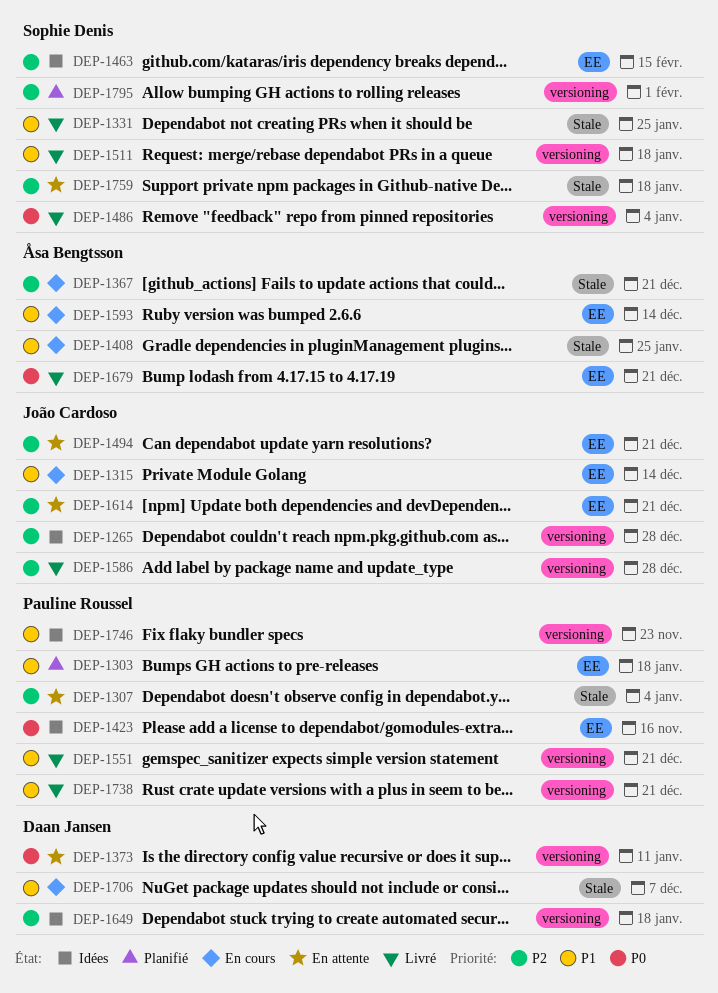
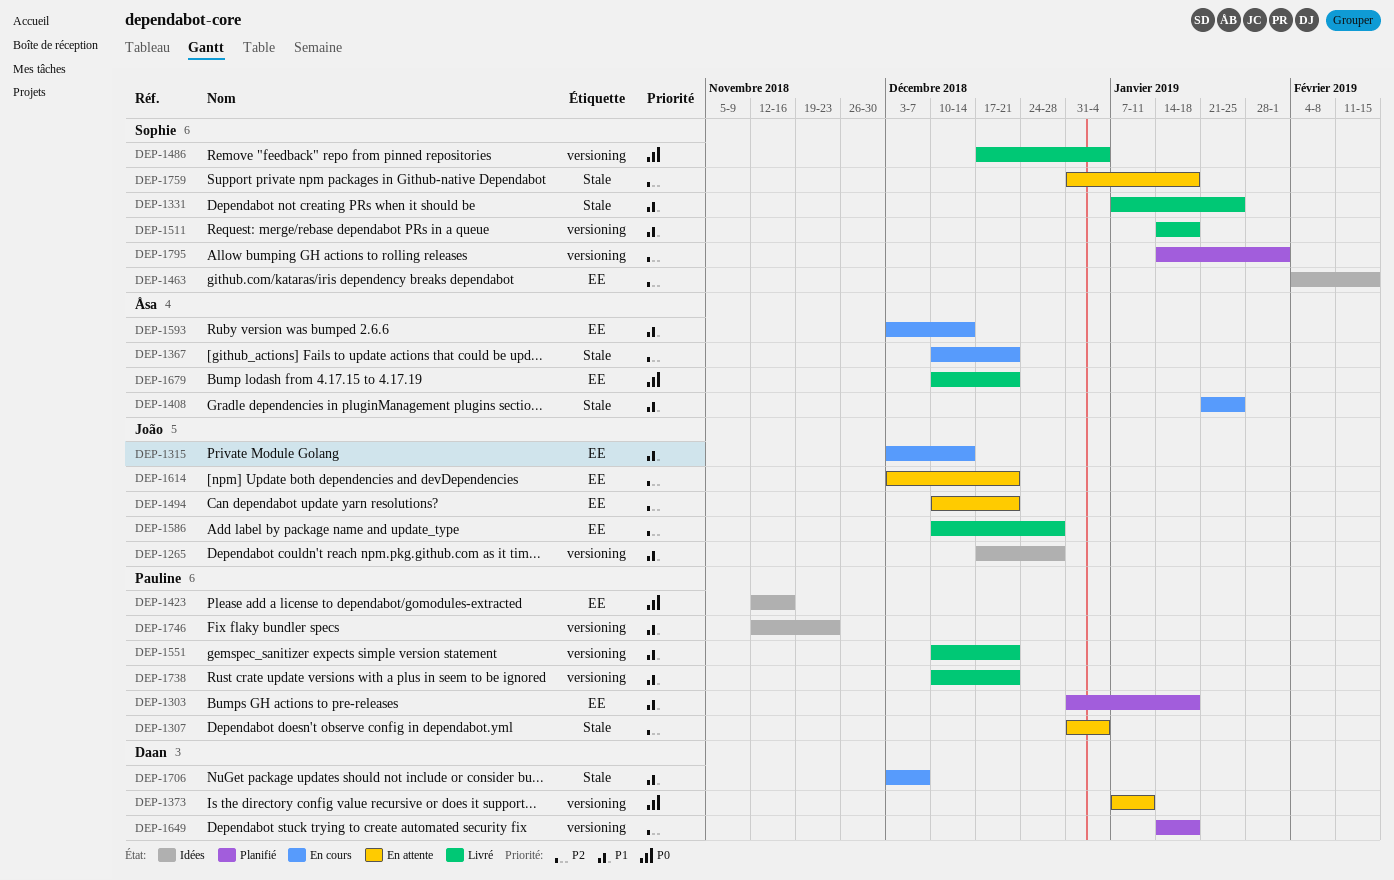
DEP-1265, priority: P2 -> P1
DEP-1586, label: versioning -> EE
DEP-1649, status: Idées -> Planifié

